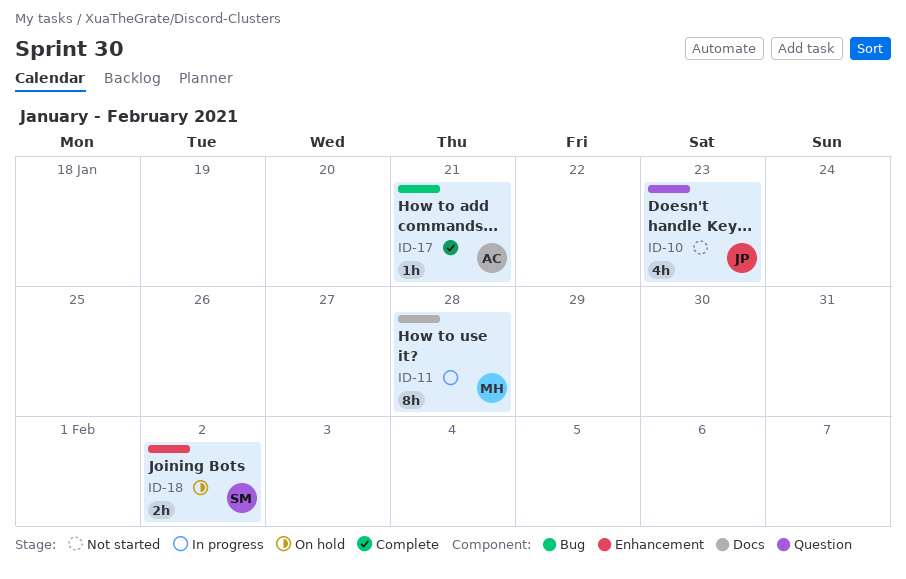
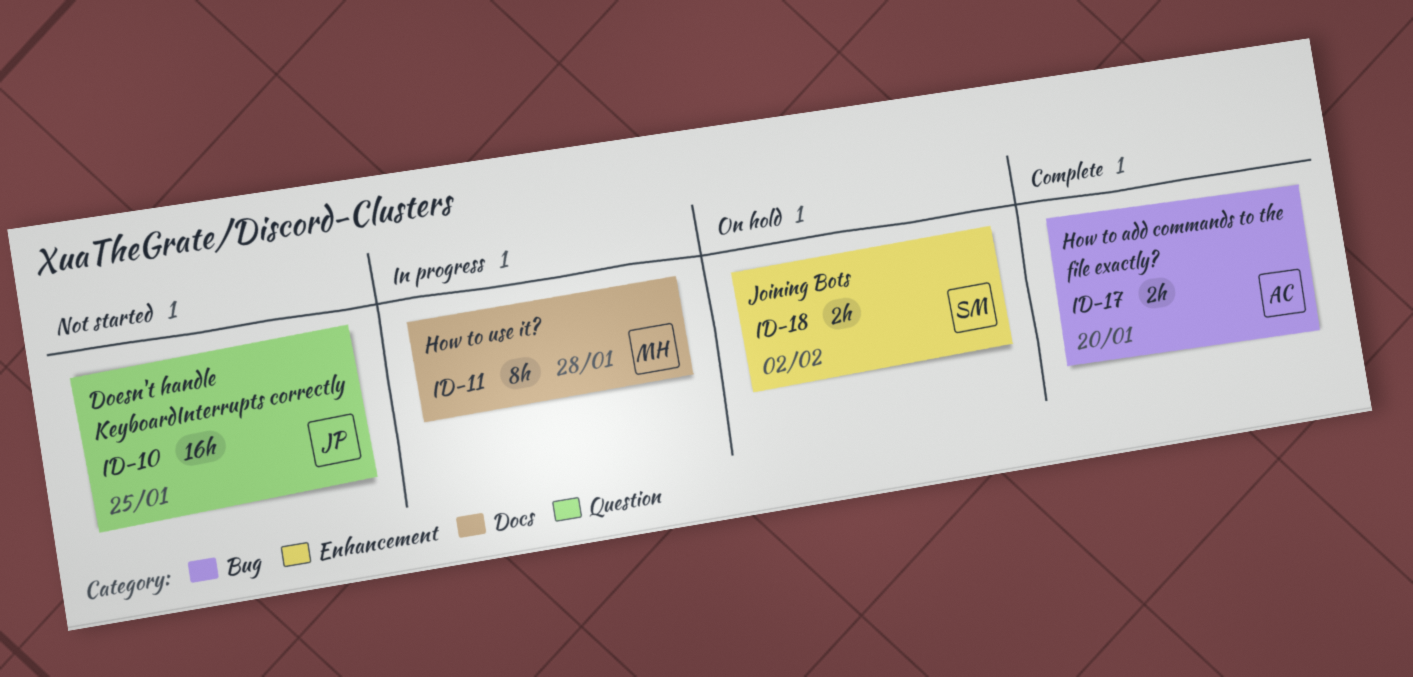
ID-10, estimate: 4h -> 16h
ID-10, due: Jan 23 -> Jan 25
ID-17, estimate: 1h -> 2h
ID-17, due: Jan 21 -> Jan 20

